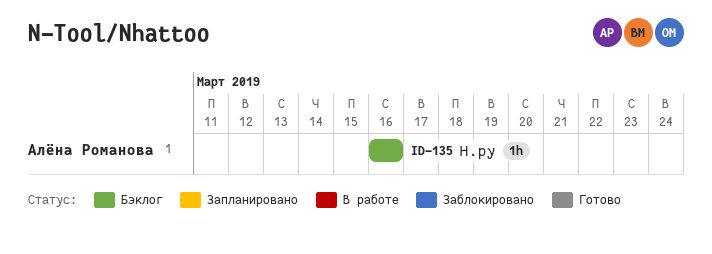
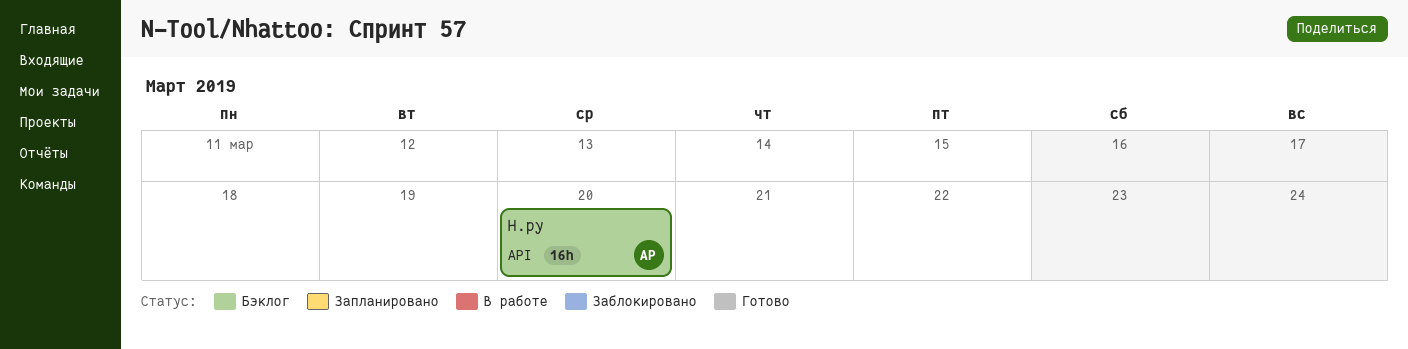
H.py, estimate: 1h -> 16h
H.py, due: Mar 16 -> Mar 20

